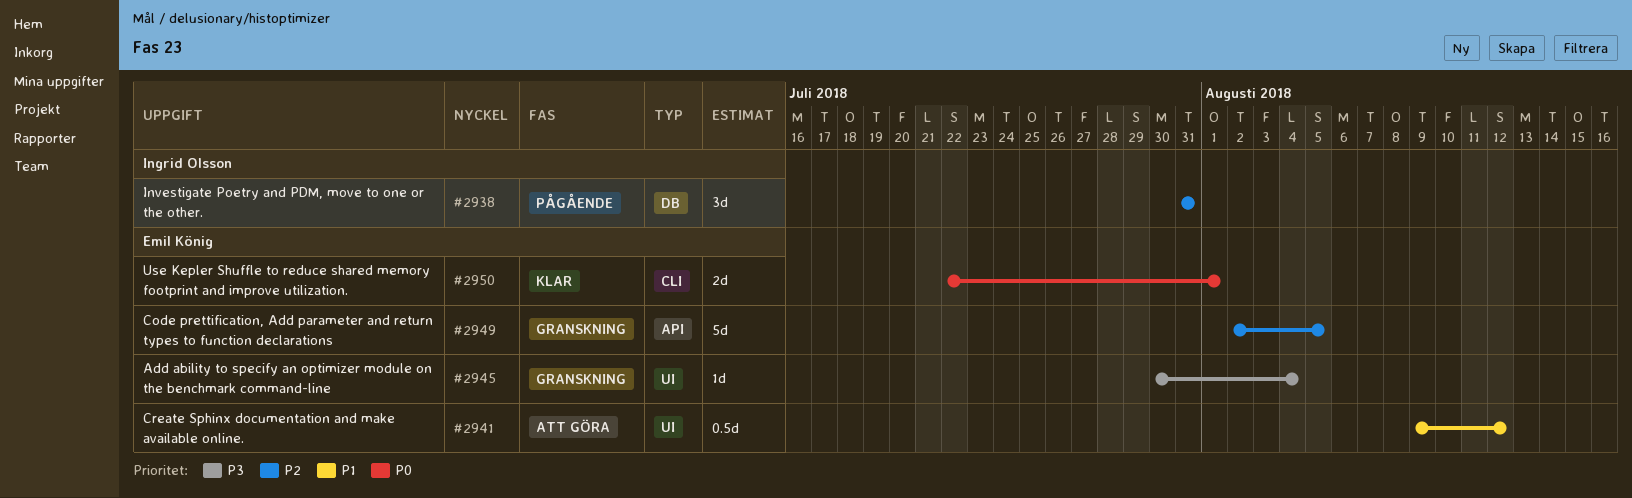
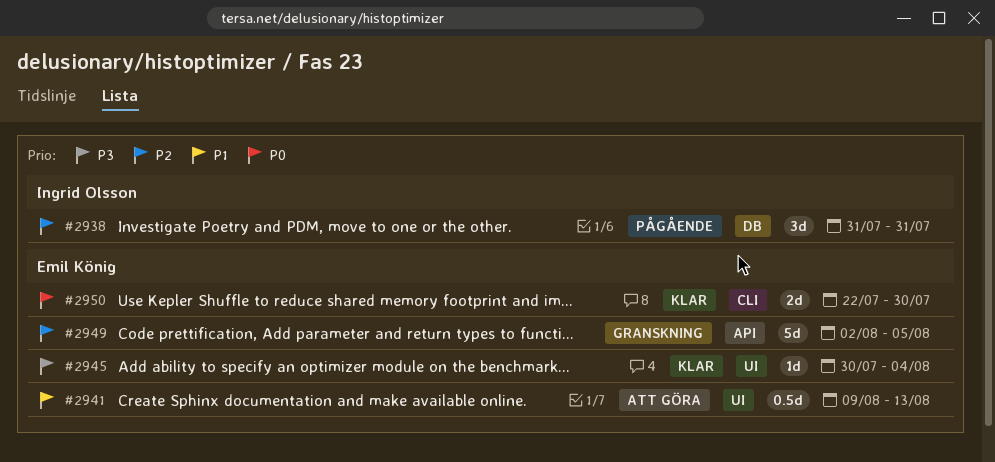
#2941, due: Aug 12 -> Aug 13
#2945, status: Granskning -> Klar
#2950, due: Aug 1 -> Jul 30

